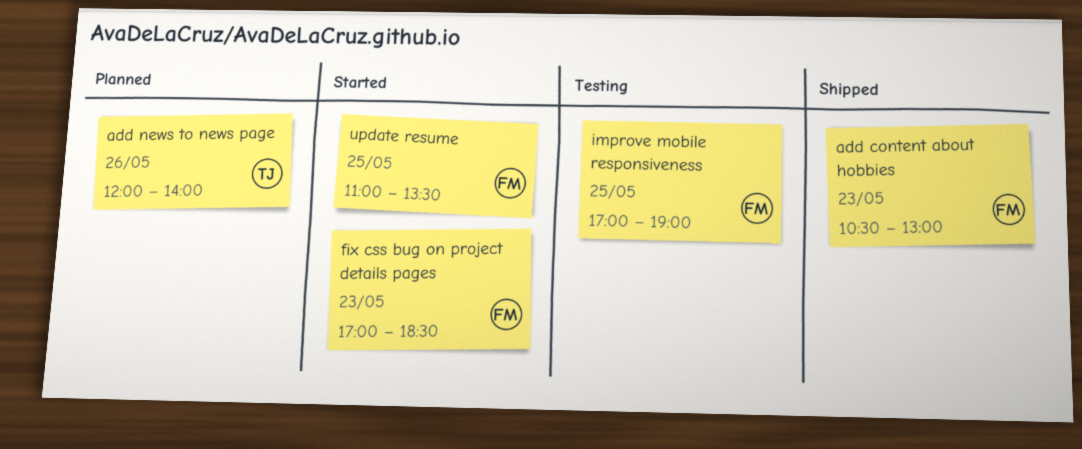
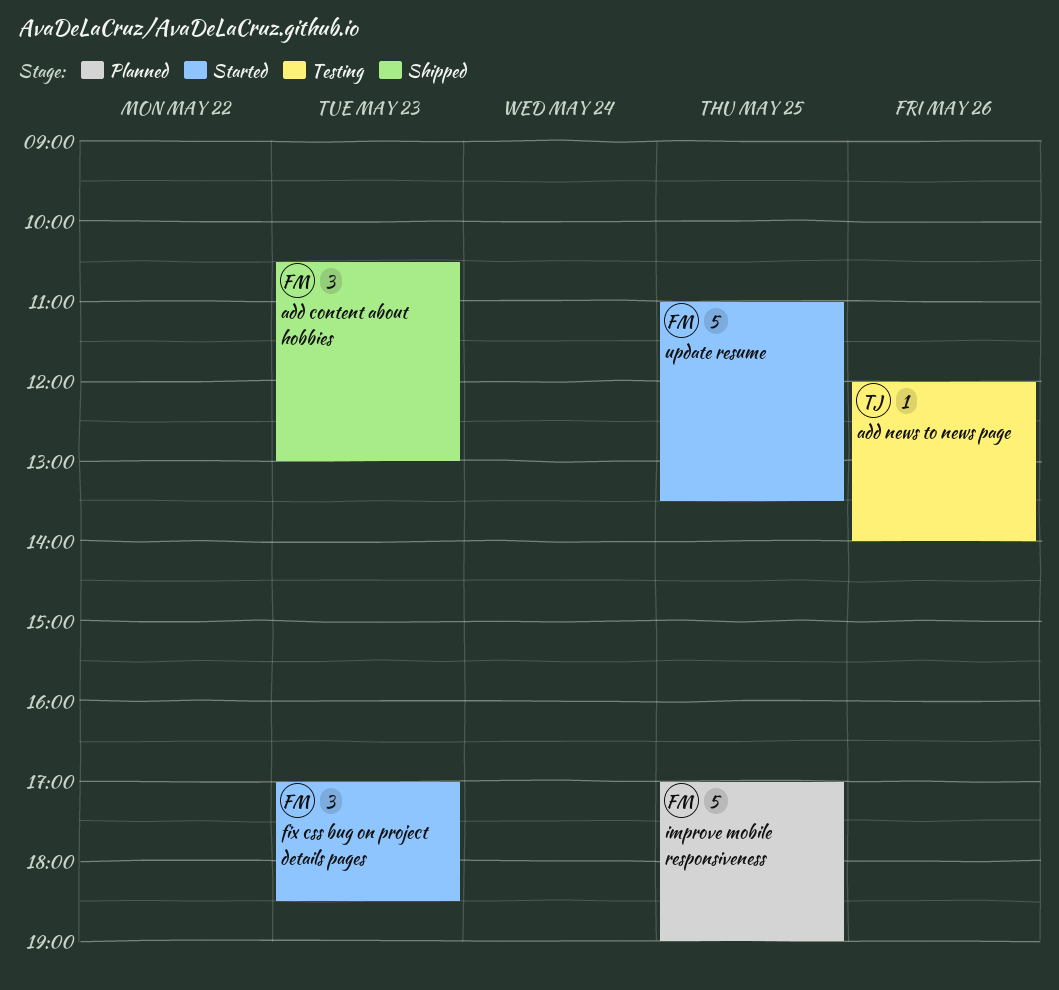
add news to news page, status: Planned -> Testing
improve mobile responsiveness, status: Testing -> Planned

